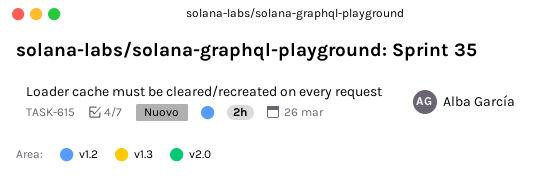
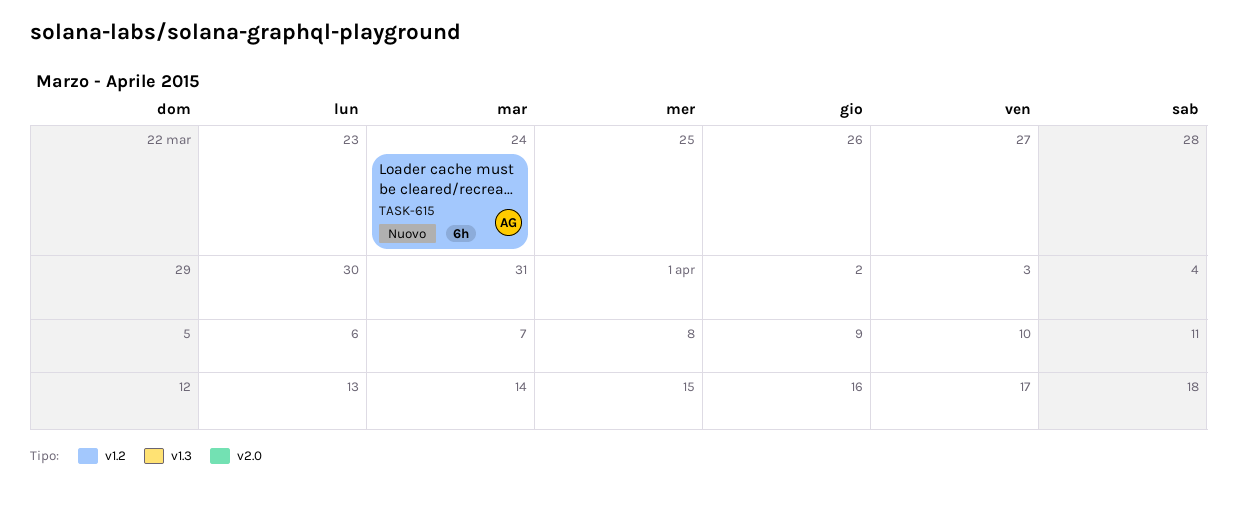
TASK-615, estimate: 2h -> 6h
TASK-615, due: Mar 26 -> Mar 24

